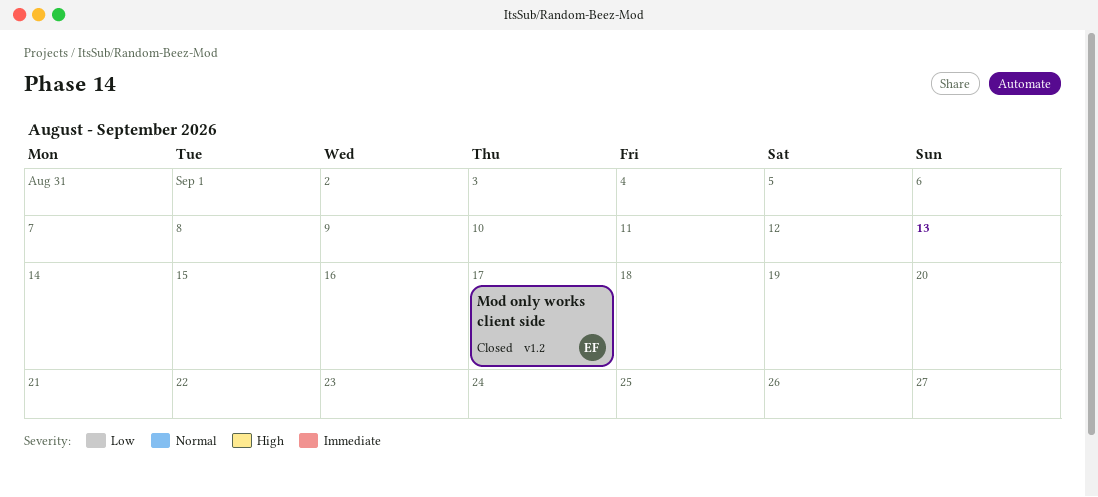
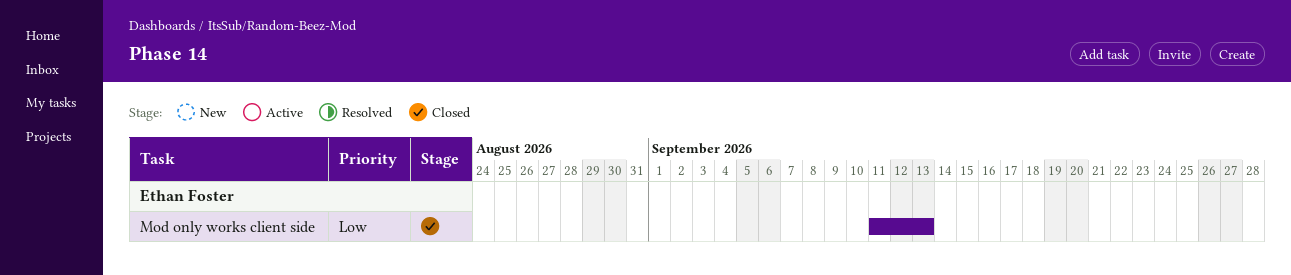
Mod only works client side, due: Sep 17 -> Sep 13

